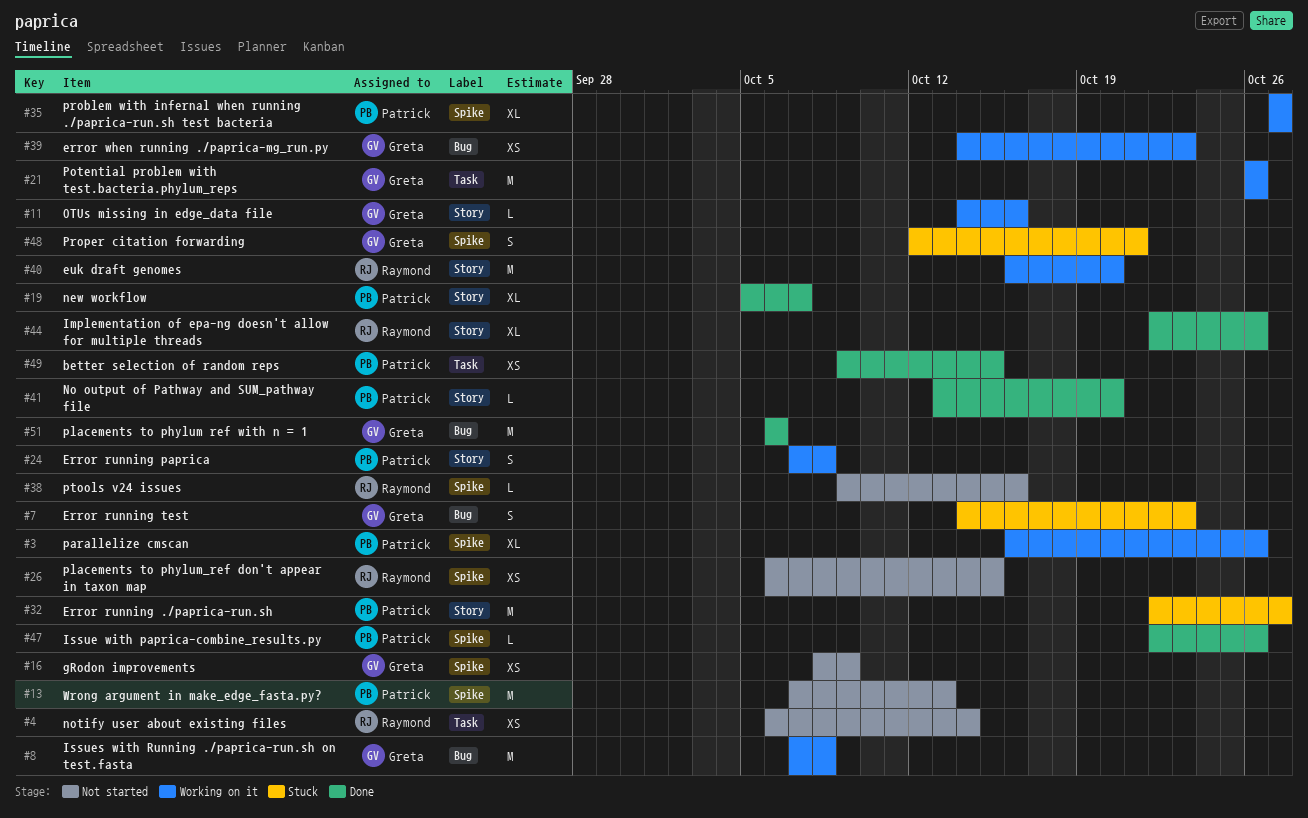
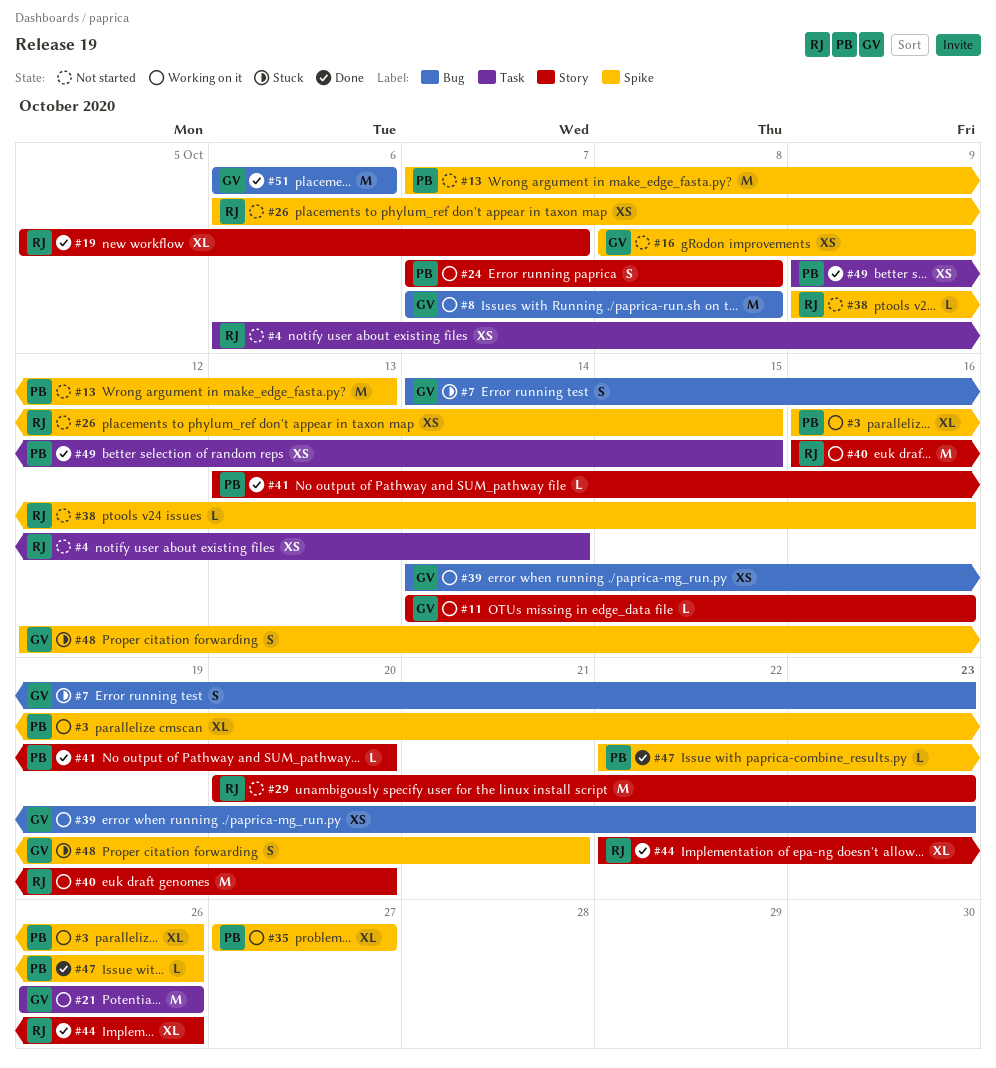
#19, owner: Patrick -> Raymond
#29: none -> present
#32: present -> none

